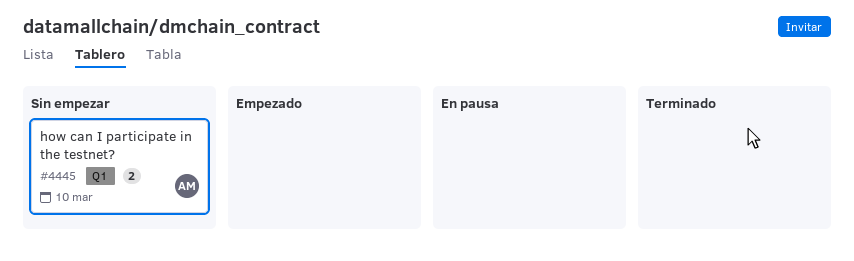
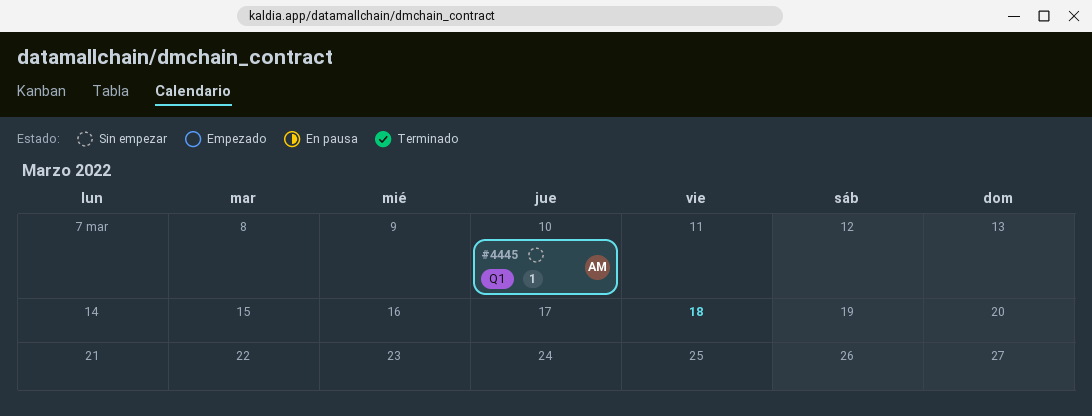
#4445, estimate: 2 -> 1

